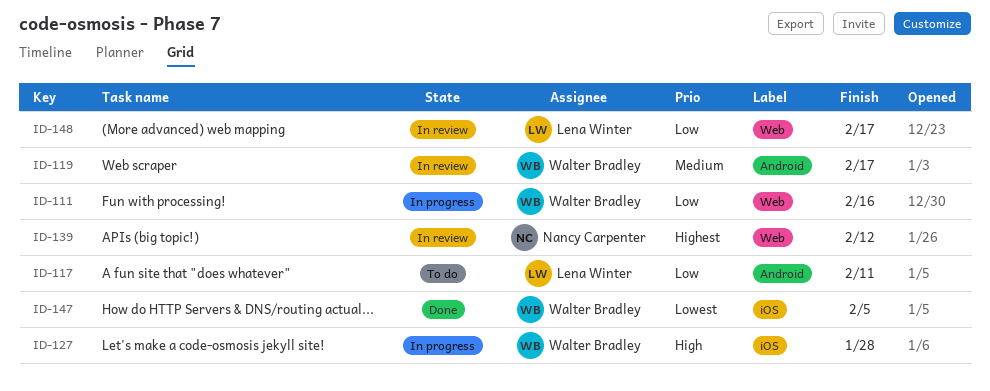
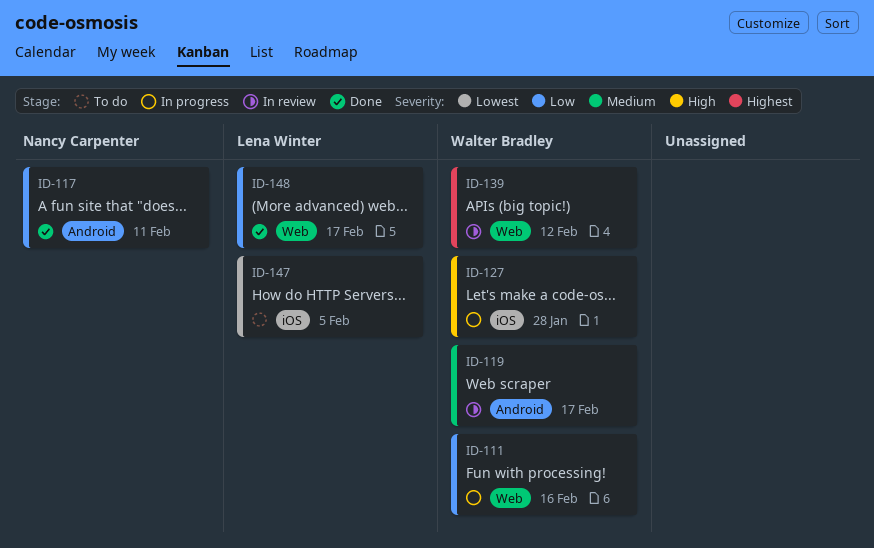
ID-117, status: To do -> Done
ID-117, owner: Lena Winter -> Nancy Carpenter
ID-139, owner: Nancy Carpenter -> Walter Bradley
ID-147, status: Done -> To do
ID-147, owner: Walter Bradley -> Lena Winter
ID-148, status: In review -> Done

